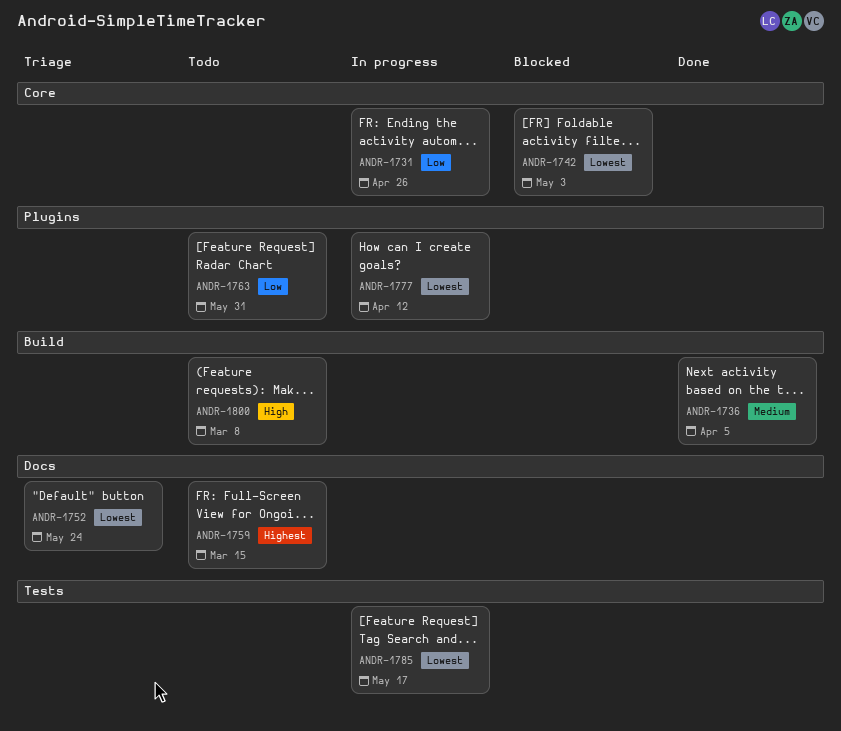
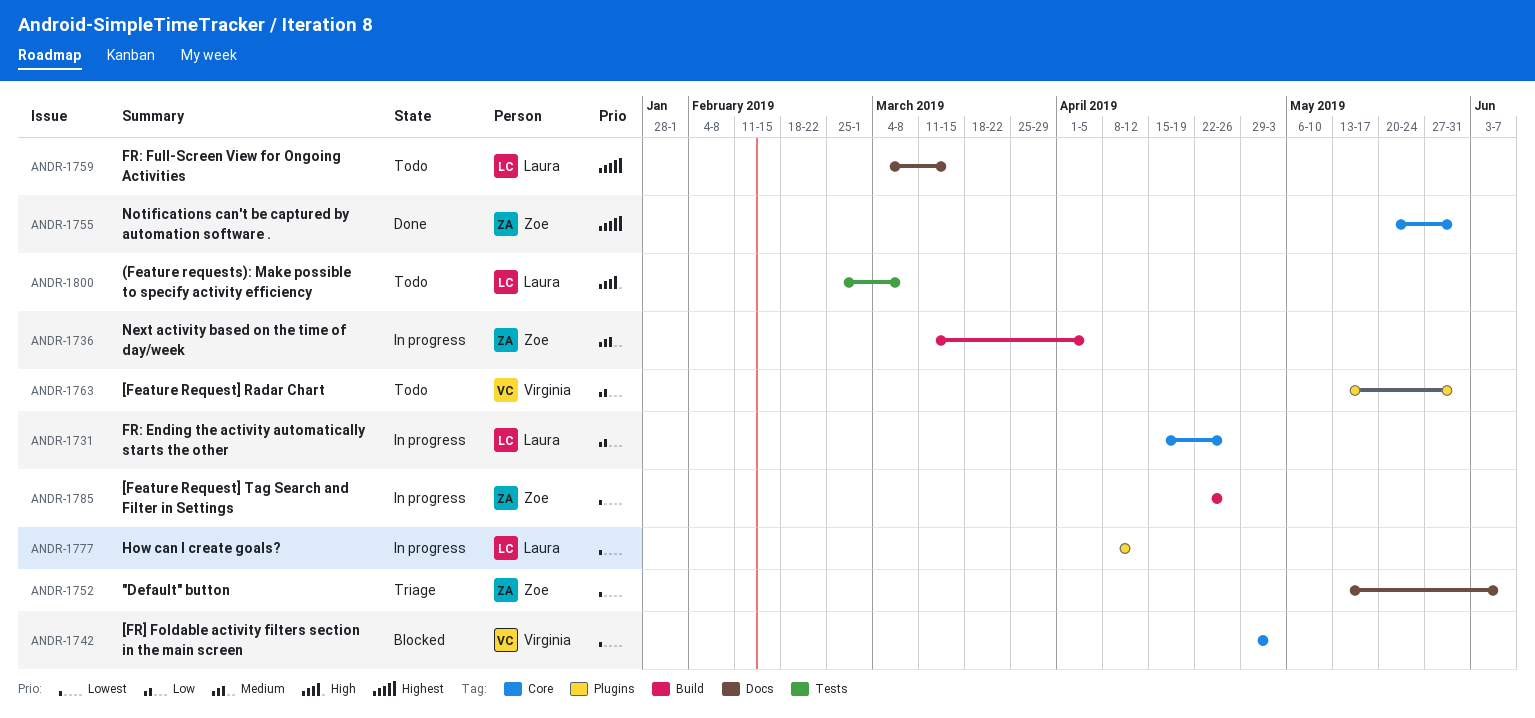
ANDR-1736, status: Done -> In progress
ANDR-1752, due: May 24 -> Jun 7
ANDR-1755: none -> present
ANDR-1785, label: Tests -> Build
ANDR-1785, due: May 17 -> Apr 26
ANDR-1800, label: Build -> Tests

